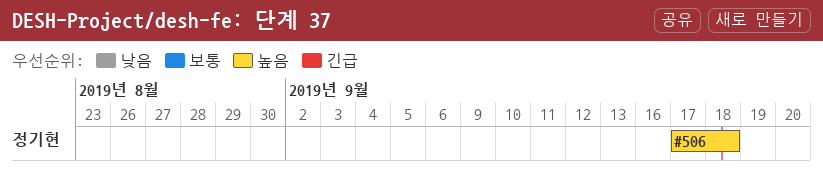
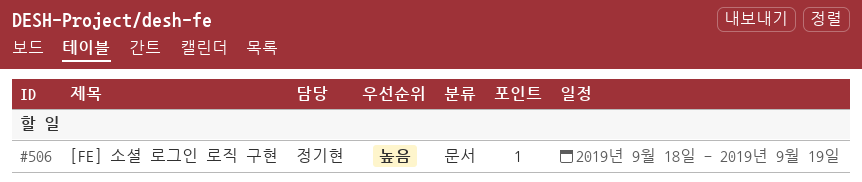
#506, start: Sep 17 -> Sep 18
#506, due: Sep 18 -> Sep 19

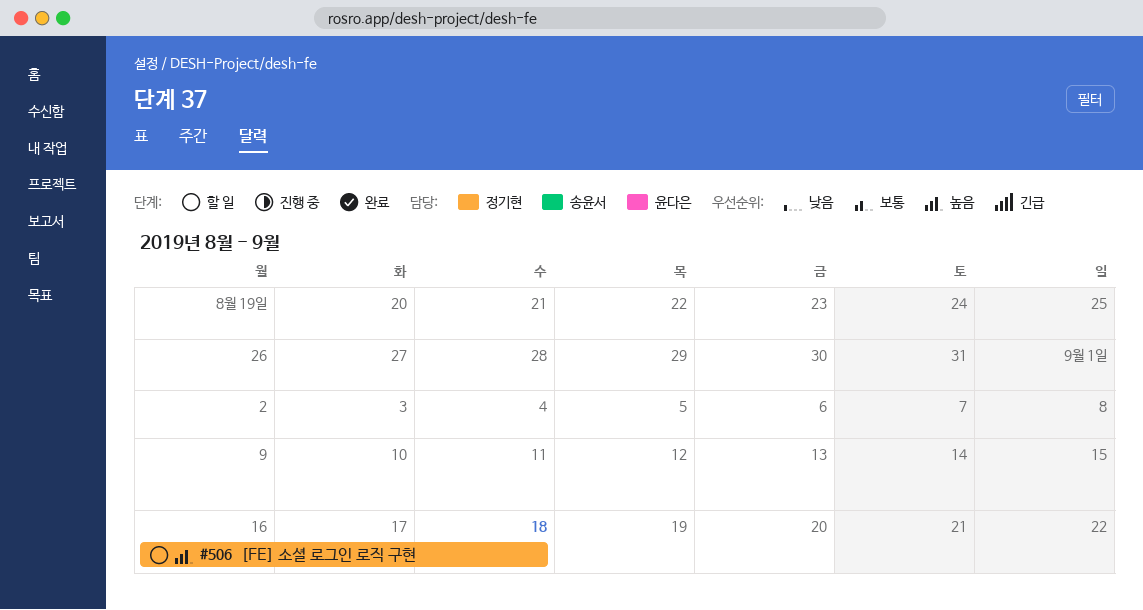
#506, start: Sep 18 -> Sep 16
#506, due: Sep 19 -> Sep 18

